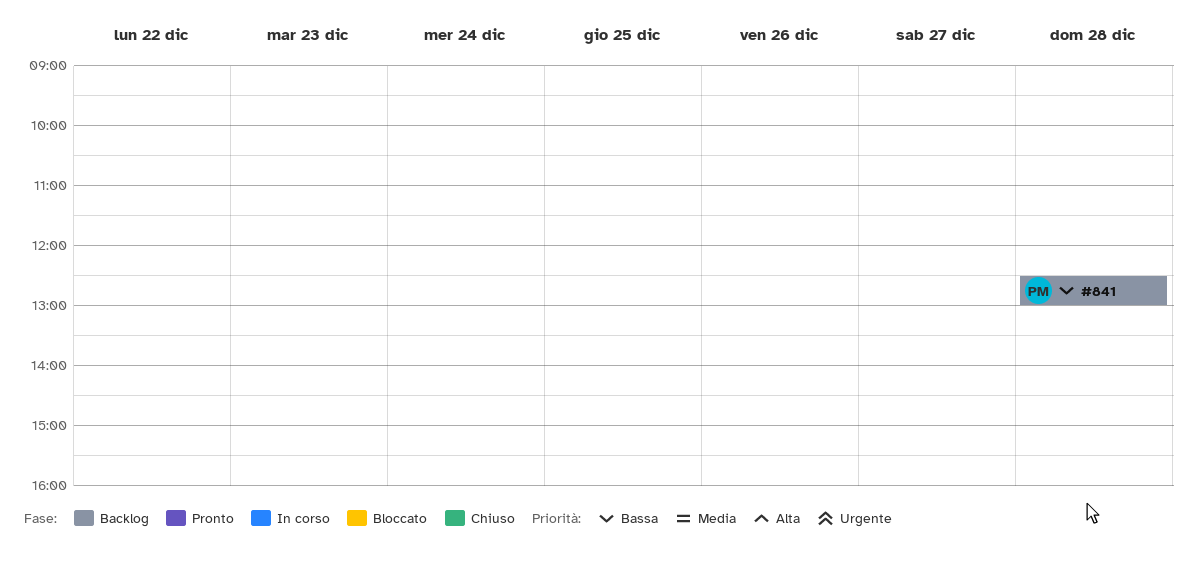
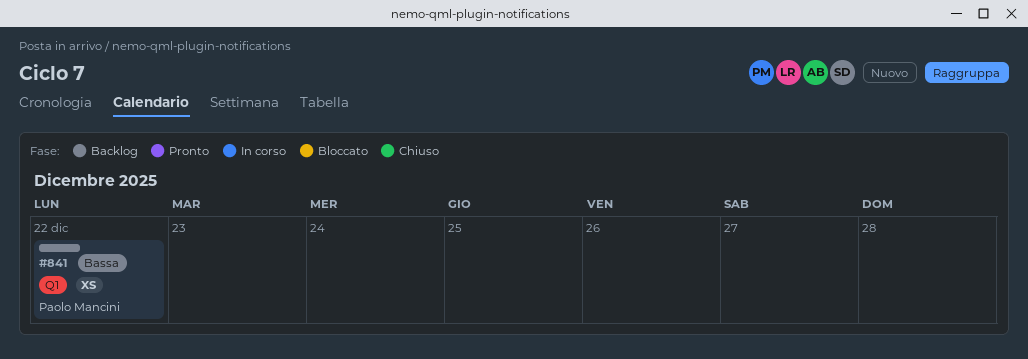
#841, day: Dec 28 -> Dec 22

